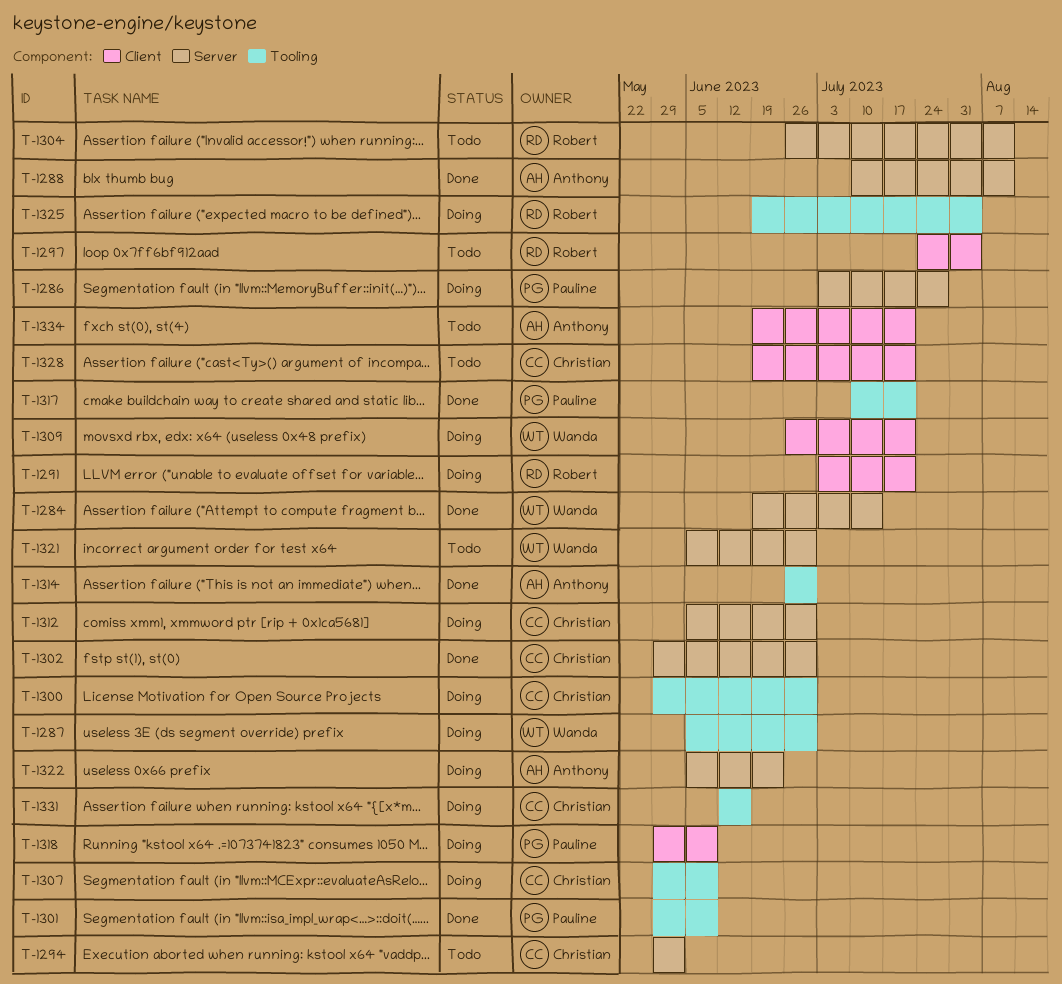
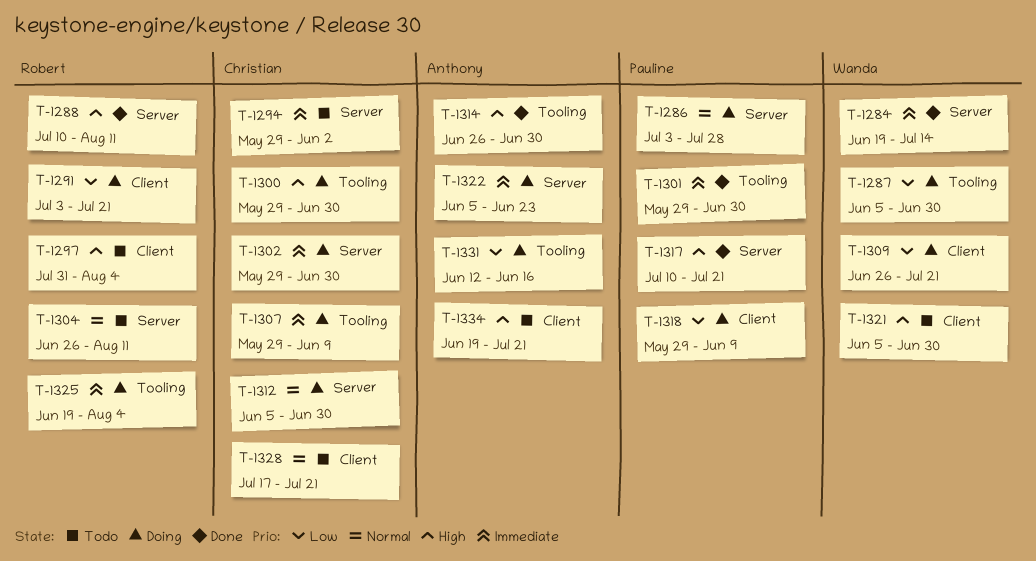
T-1288, owner: Anthony -> Robert
T-1297, start: Jul 24 -> Jul 31
T-1301, due: Jun 9 -> Jun 30
T-1302, status: Done -> Doing
T-1317, label: Tooling -> Server
T-1321, label: Server -> Client
T-1328, start: Jun 19 -> Jul 17
T-1331, owner: Christian -> Anthony

